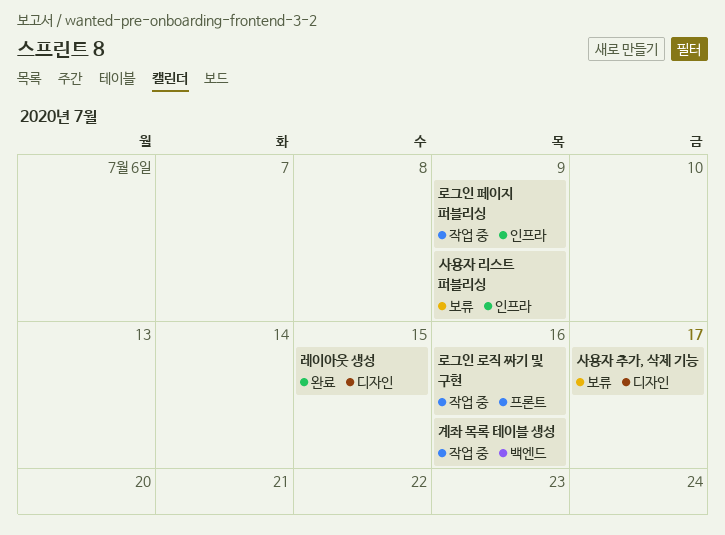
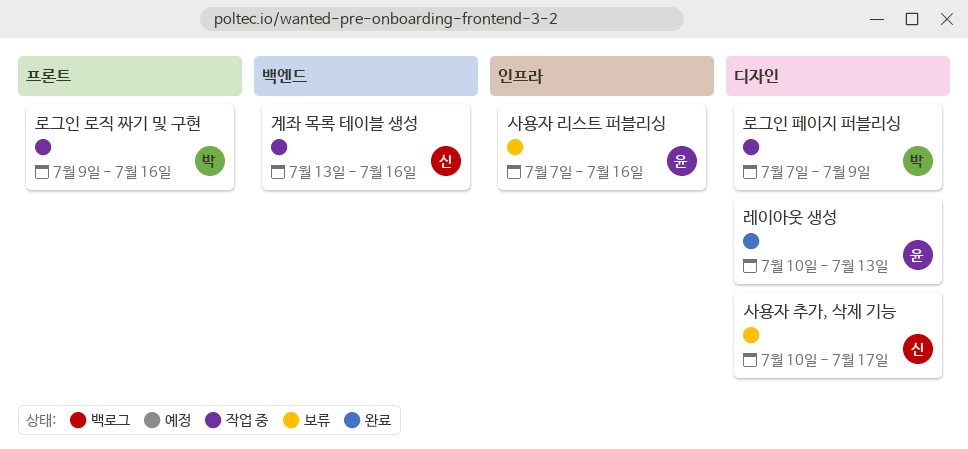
레이아웃 생성, due: Jul 15 -> Jul 13
로그인 페이지 퍼블리싱, label: 인프라 -> 디자인
사용자 리스트 퍼블리싱, due: Jul 9 -> Jul 16

